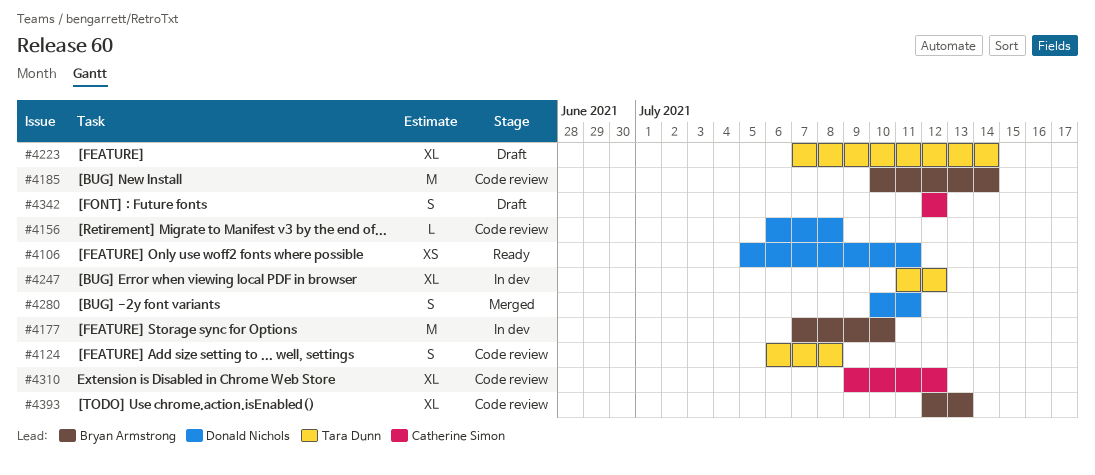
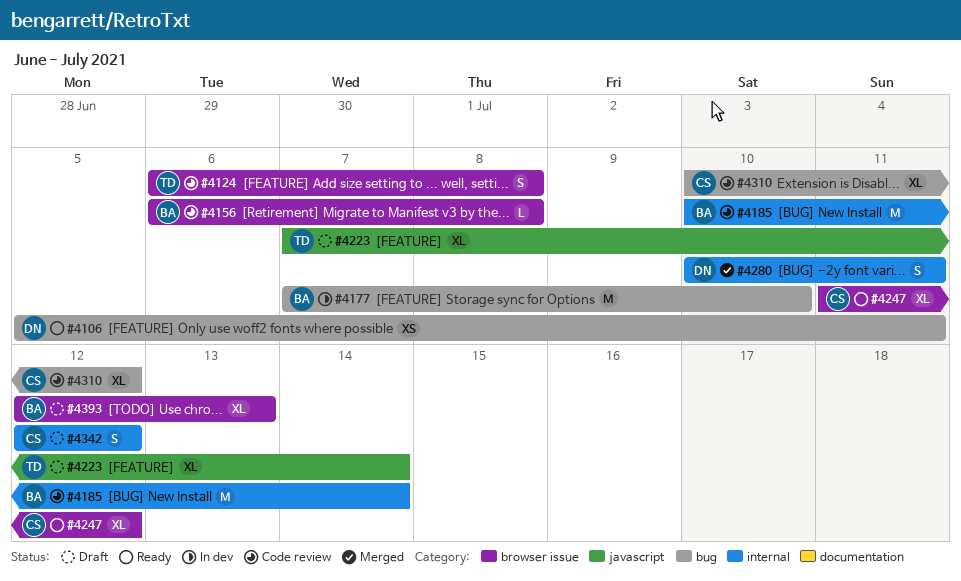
#4156, owner: Donald Nichols -> Bryan Armstrong
#4247, status: In dev -> Ready
#4247, owner: Tara Dunn -> Catherine Simon
#4310, start: Jul 9 -> Jul 10
#4393, status: Code review -> Draft

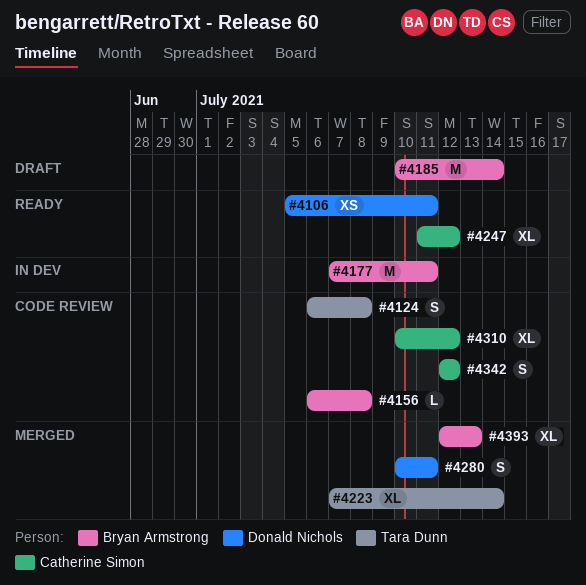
#4177, due: Jul 10 -> Jul 11
#4185, status: Code review -> Draft
#4223, status: Draft -> Merged
#4342, status: Draft -> Code review
#4393, status: Draft -> Merged

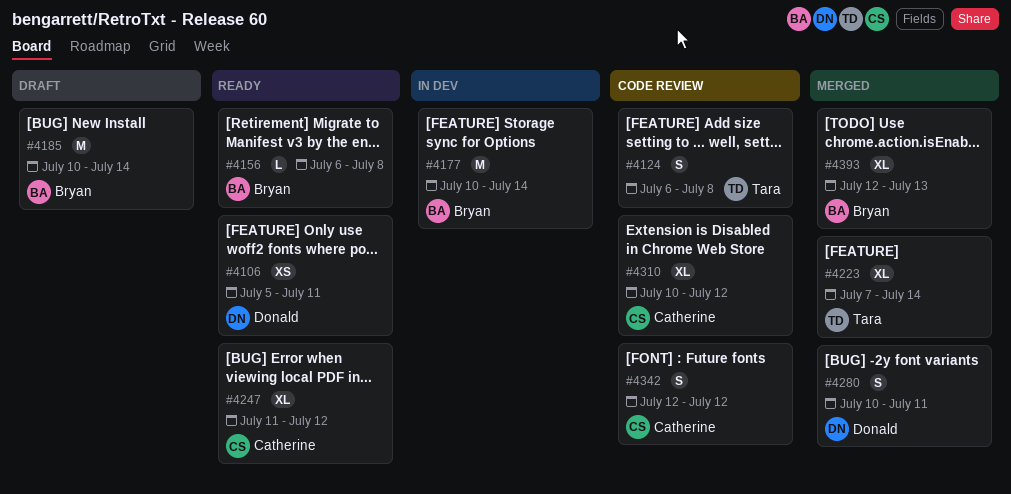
#4156, status: Code review -> Ready
#4177, start: Jul 7 -> Jul 10
#4177, due: Jul 11 -> Jul 14

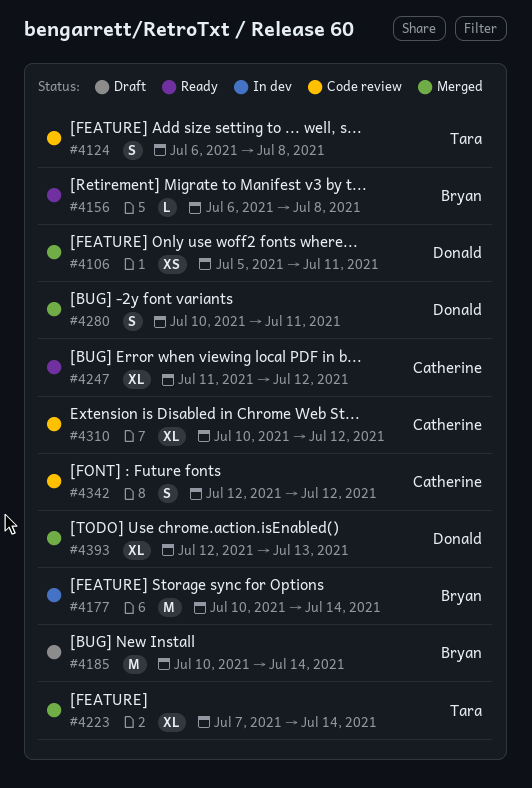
#4106, status: Ready -> Merged
#4393, owner: Bryan -> Donald

